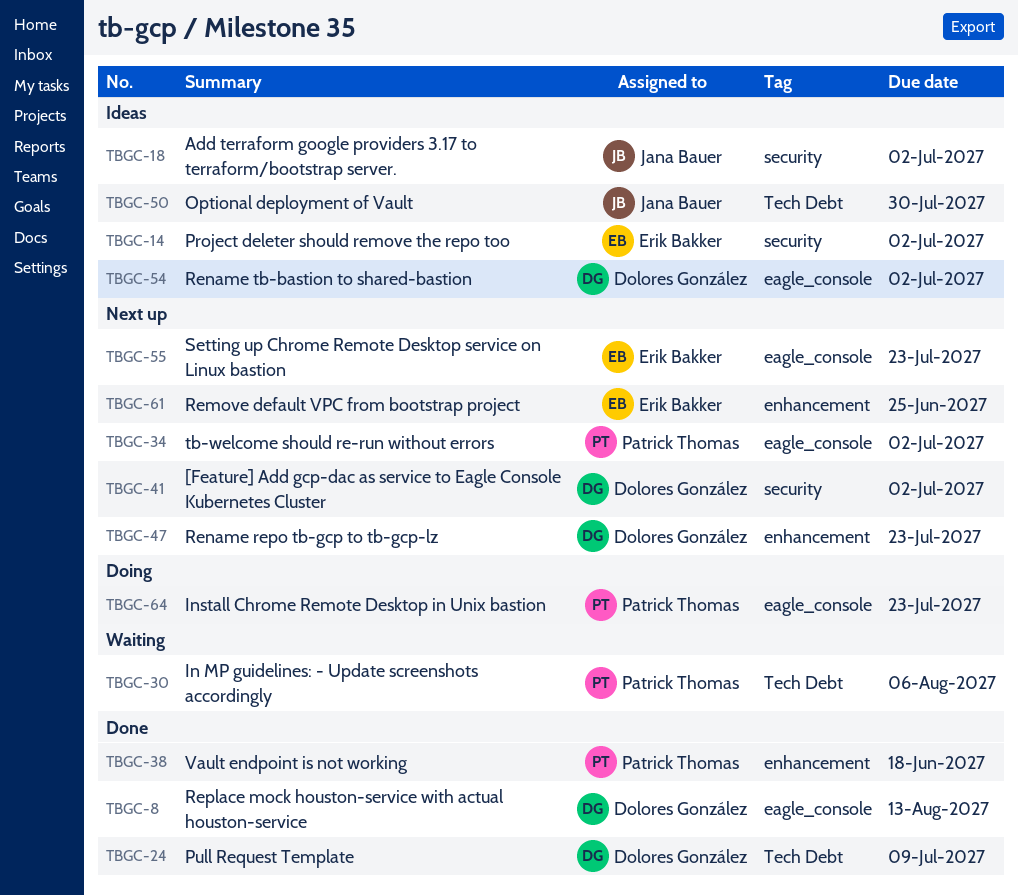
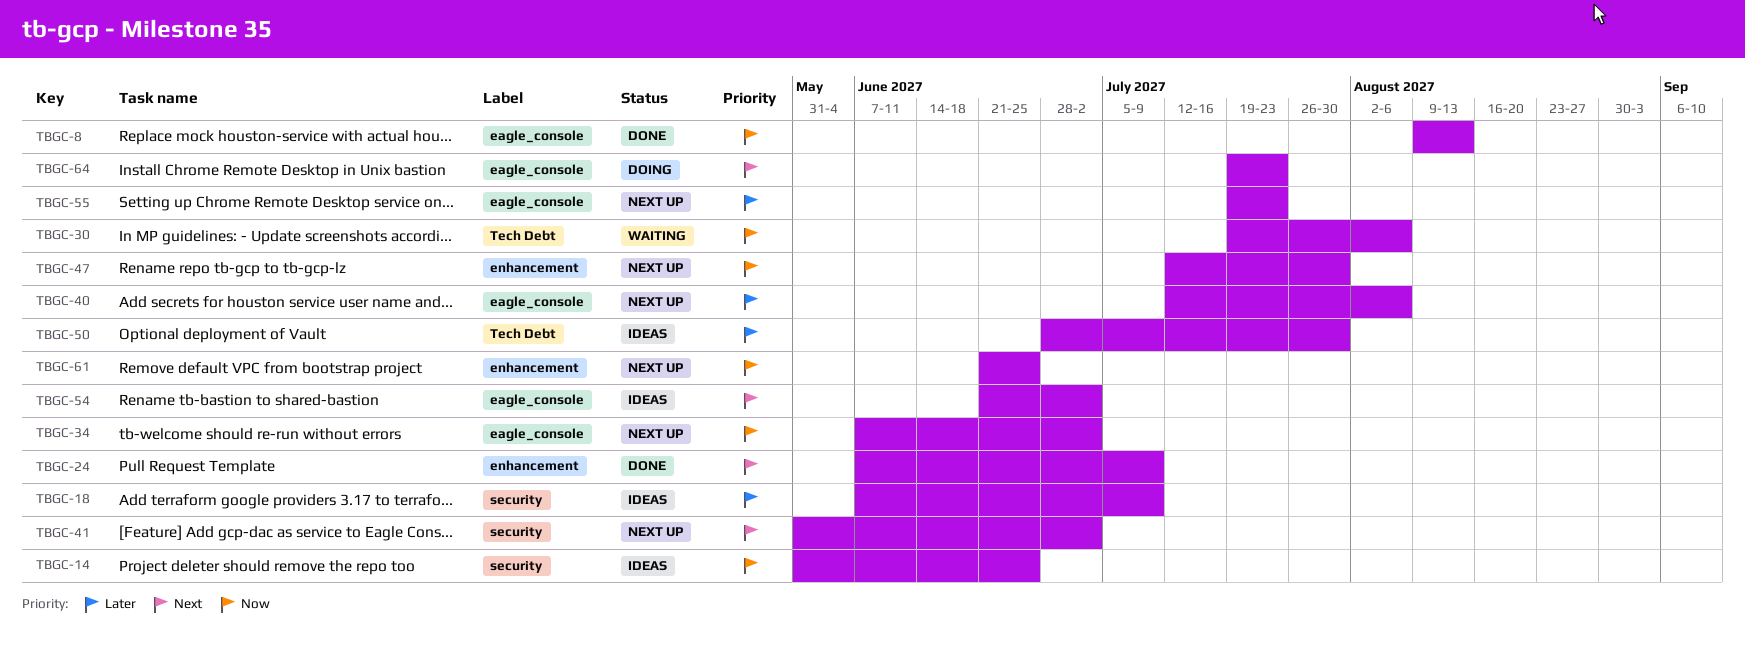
TBGC-14, due: Jul 2 -> Jun 25
TBGC-18, due: Jul 2 -> Jul 9
TBGC-24, label: Tech Debt -> enhancement
TBGC-38: present -> none
TBGC-40: none -> present
TBGC-47, due: Jul 23 -> Jul 30

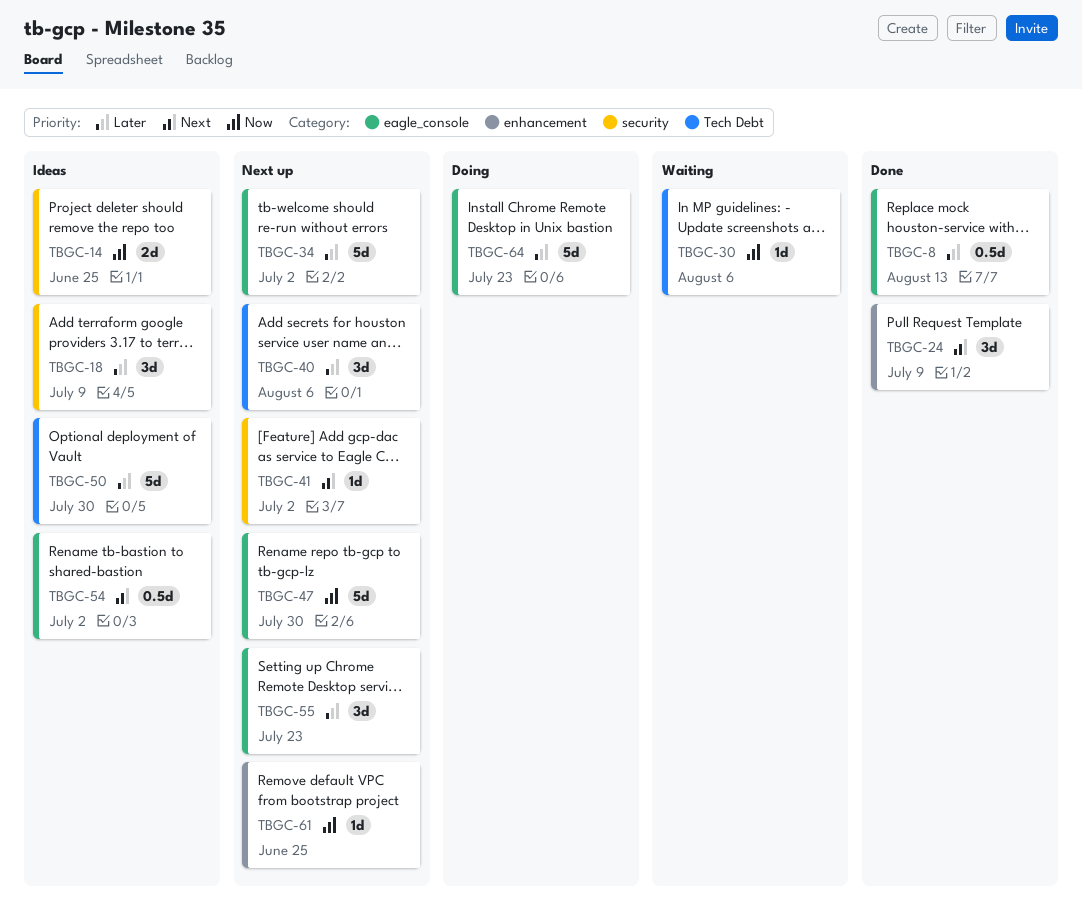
TBGC-8, priority: Now -> Later
TBGC-34, priority: Now -> Later
TBGC-40, label: eagle_console -> Tech Debt
TBGC-47, label: enhancement -> eagle_console
TBGC-64, priority: Next -> Later

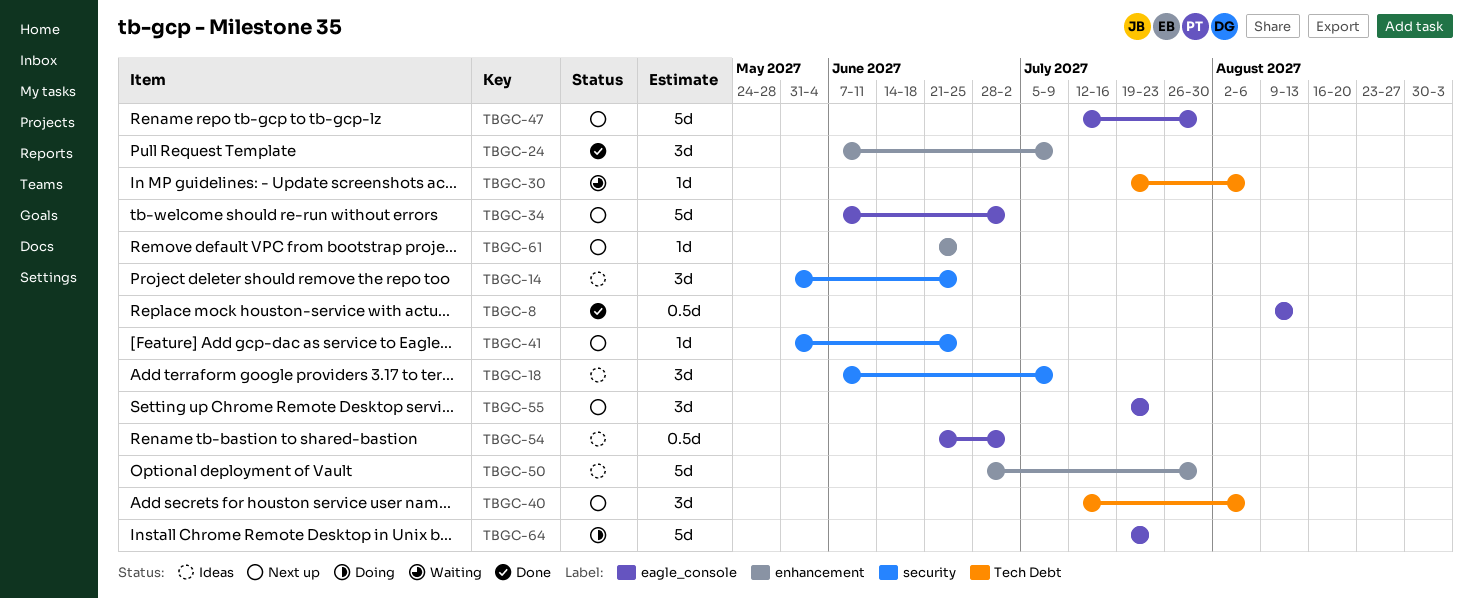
TBGC-14, estimate: 2d -> 3d
TBGC-41, due: Jul 2 -> Jun 25
TBGC-50, label: Tech Debt -> enhancement

